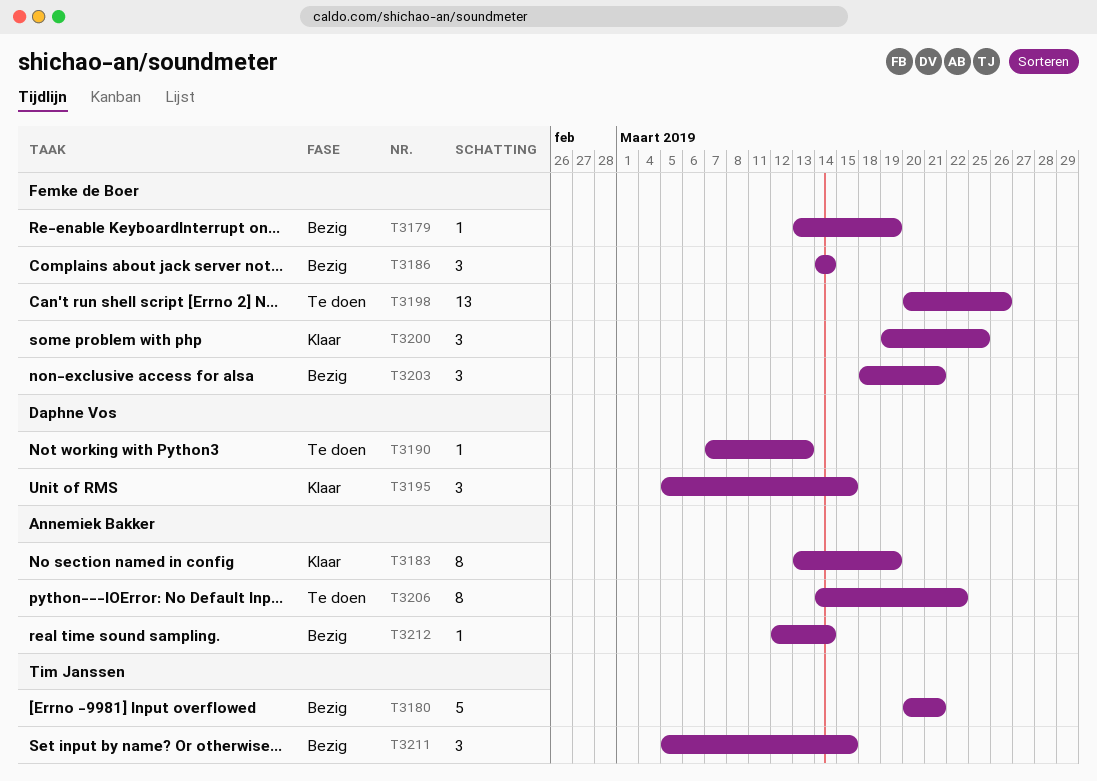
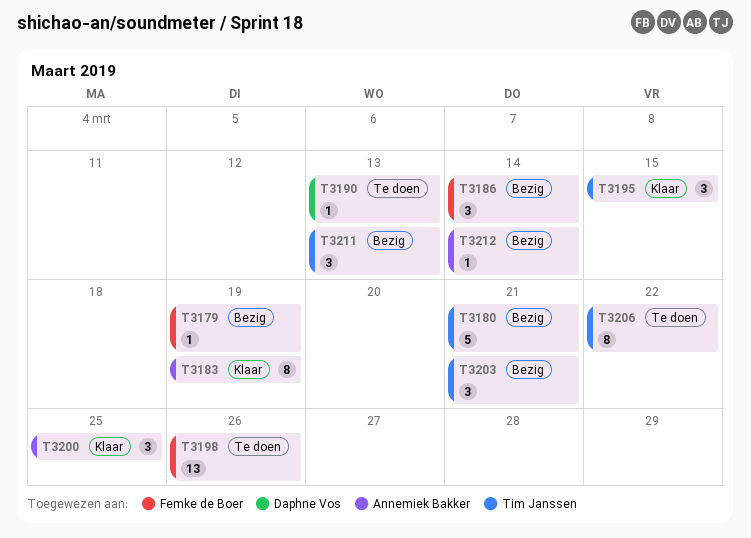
T3195, owner: Daphne Vos -> Tim Janssen
T3200, owner: Femke de Boer -> Annemiek Bakker
T3203, owner: Femke de Boer -> Tim Janssen
T3206, owner: Annemiek Bakker -> Tim Janssen
T3211, due: Mar 15 -> Mar 13

